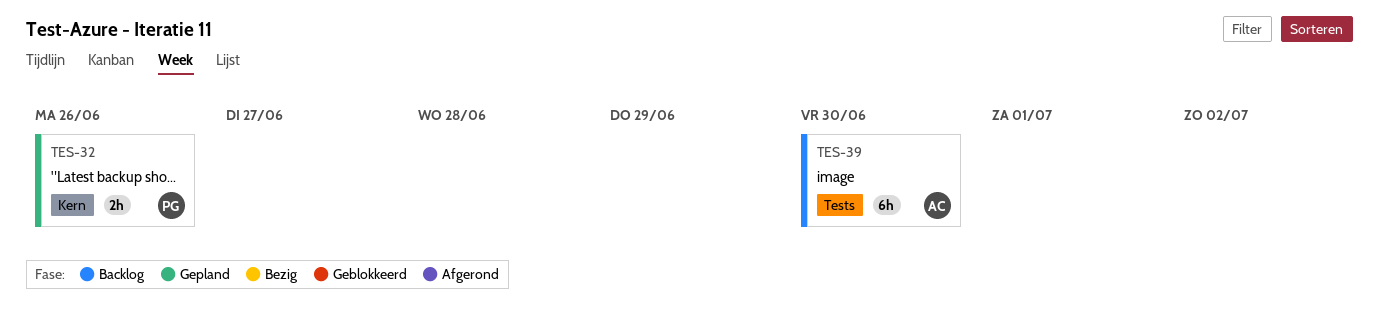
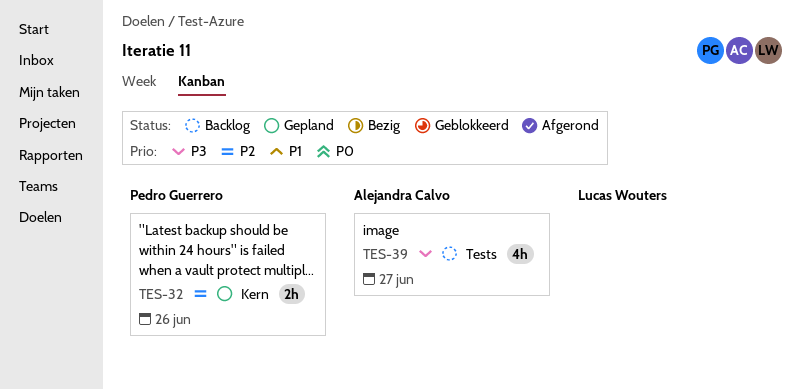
TES-39, estimate: 6h -> 4h
TES-39, due: Jun 30 -> Jun 27

